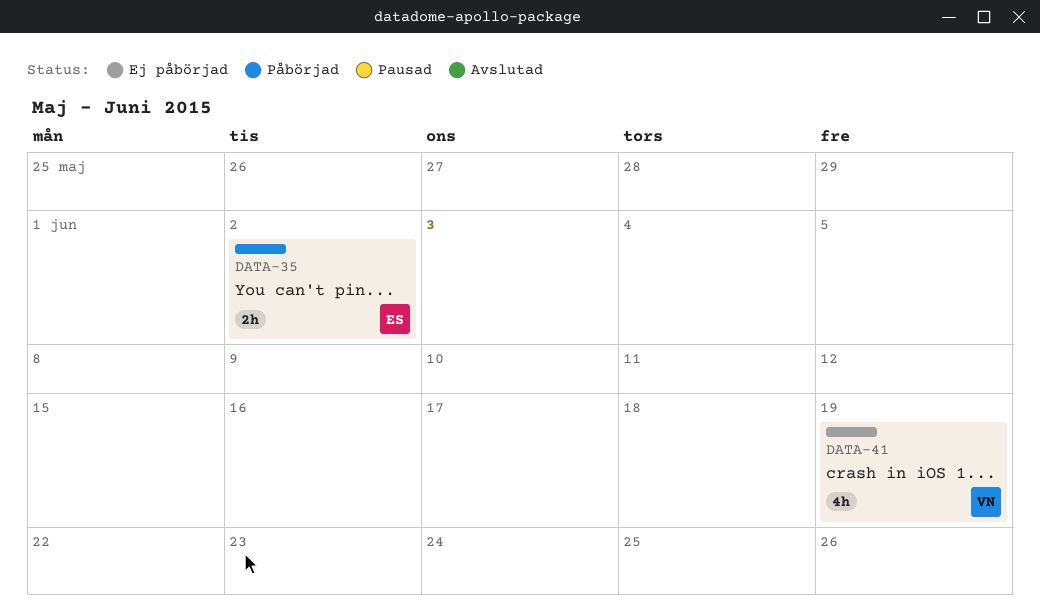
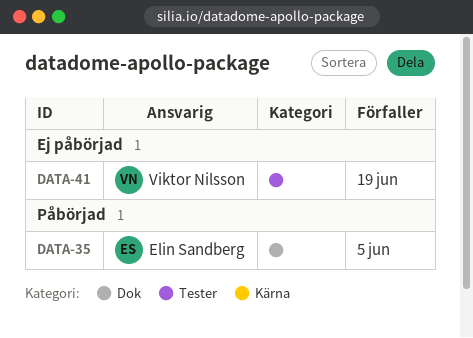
DATA-35, due: Jun 2 -> Jun 5

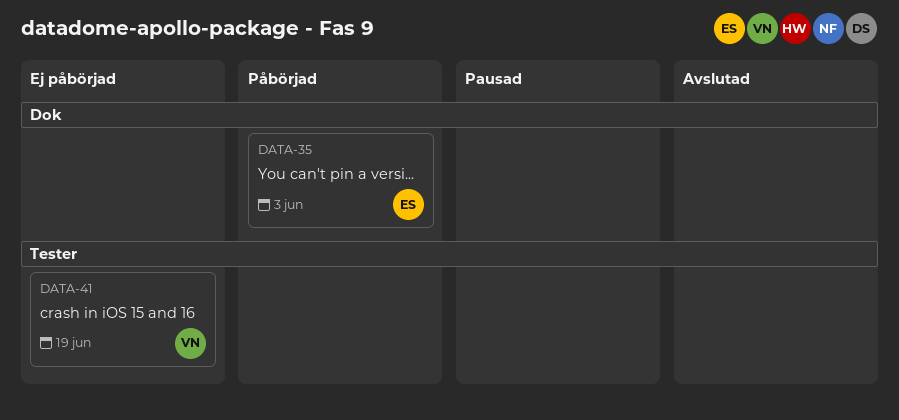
DATA-35, due: Jun 5 -> Jun 3

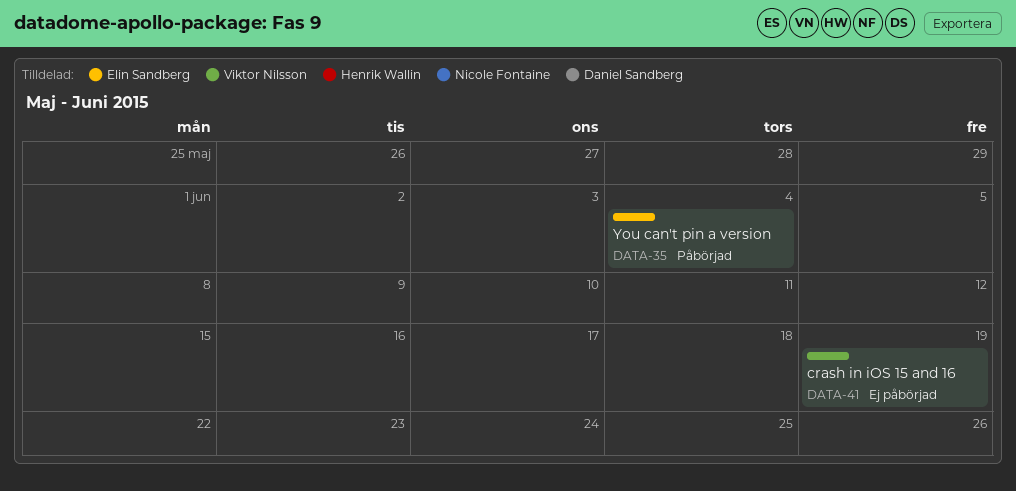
DATA-35, due: Jun 3 -> Jun 4

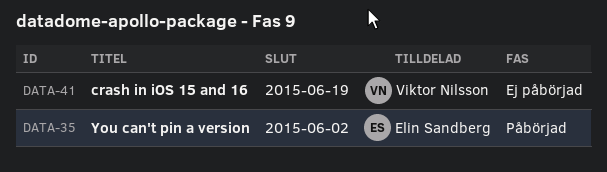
DATA-35, due: Jun 4 -> Jun 2

